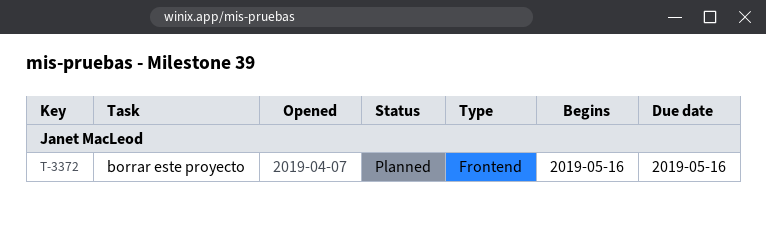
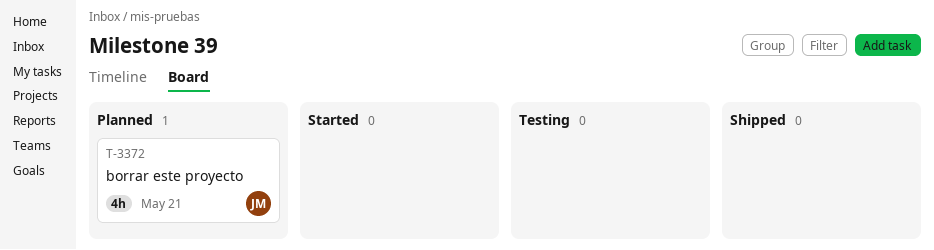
T-3372, due: May 16 -> May 21

